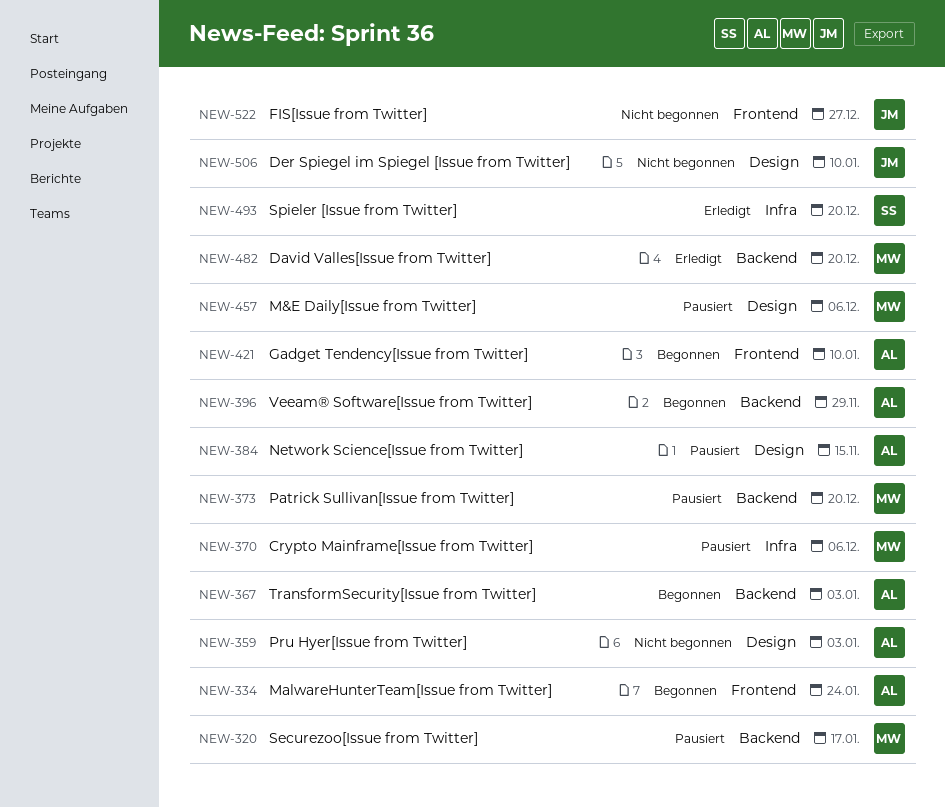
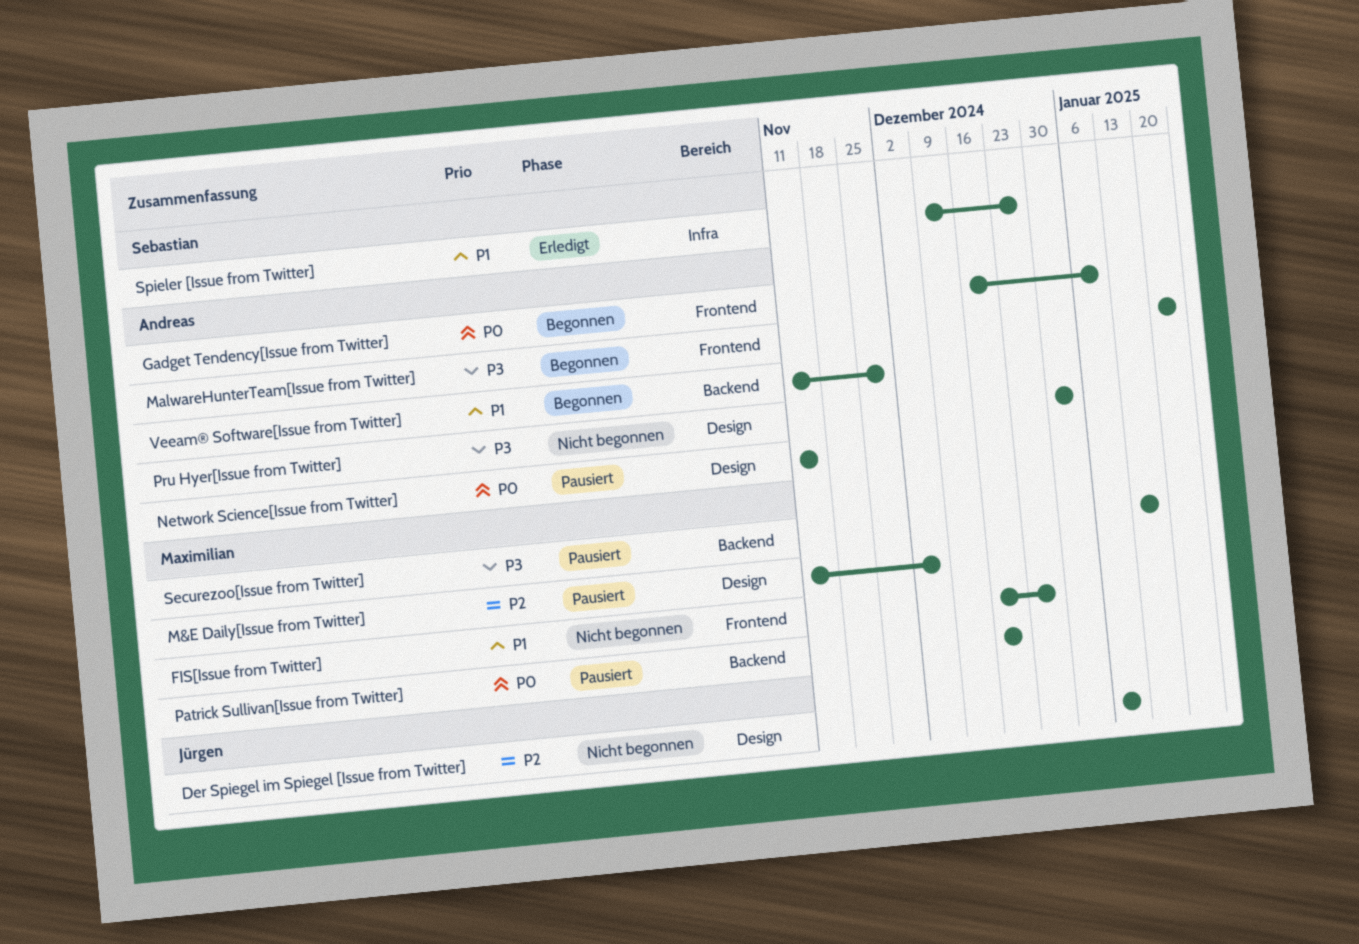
Crypto Mainframe[Issue from Twitter]: present -> none
David Valles[Issue from Twitter]: present -> none
FIS[Issue from Twitter], owner: Jürgen -> Maximilian
Spieler [Issue from Twitter], due: Dec 20 -> Dec 27
TransformSecurity[Issue from Twitter]: present -> none

